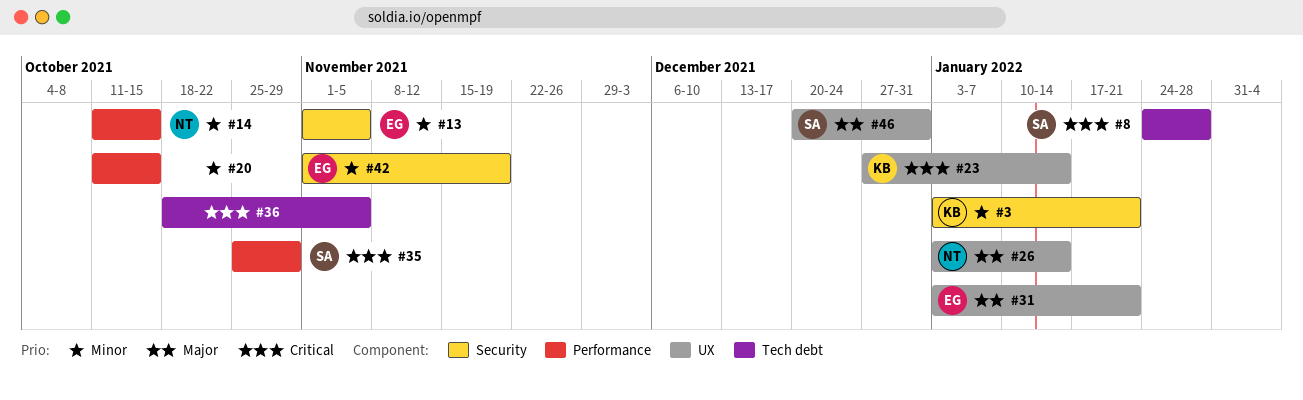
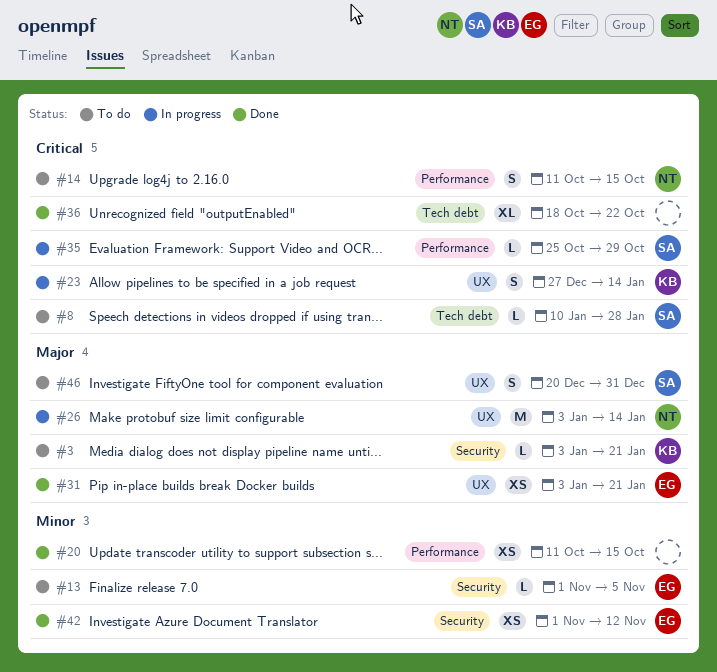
#3, priority: Minor -> Major
#8, start: Jan 24 -> Jan 10
#14, priority: Minor -> Critical
#36, due: Nov 5 -> Oct 22
#42, due: Nov 19 -> Nov 12

